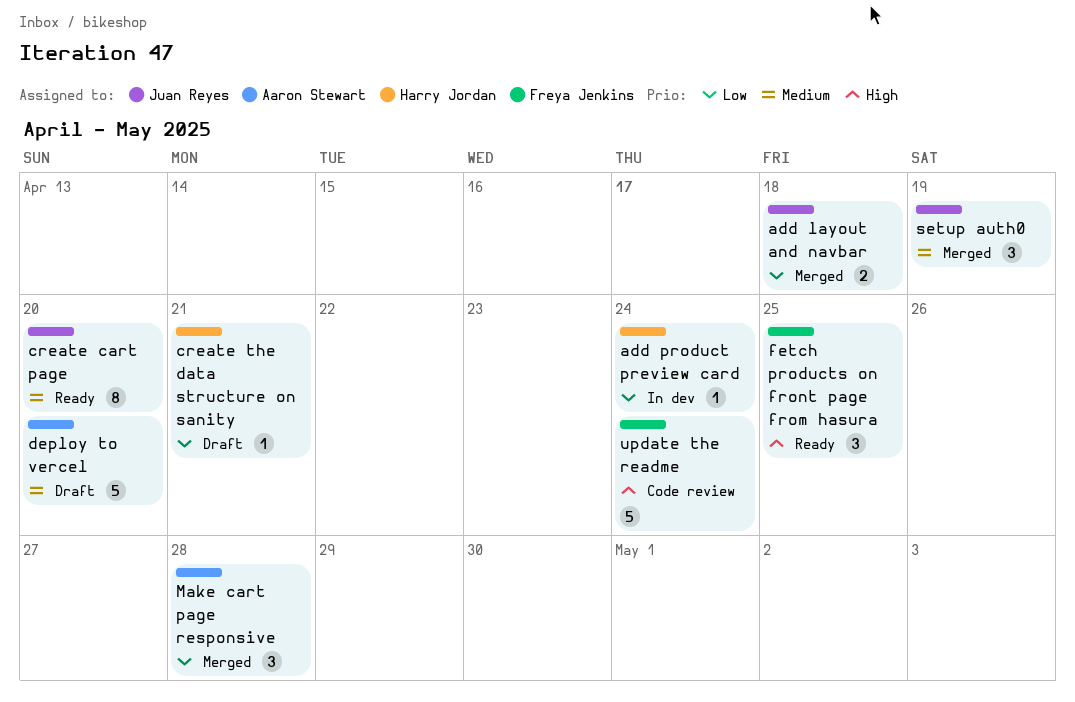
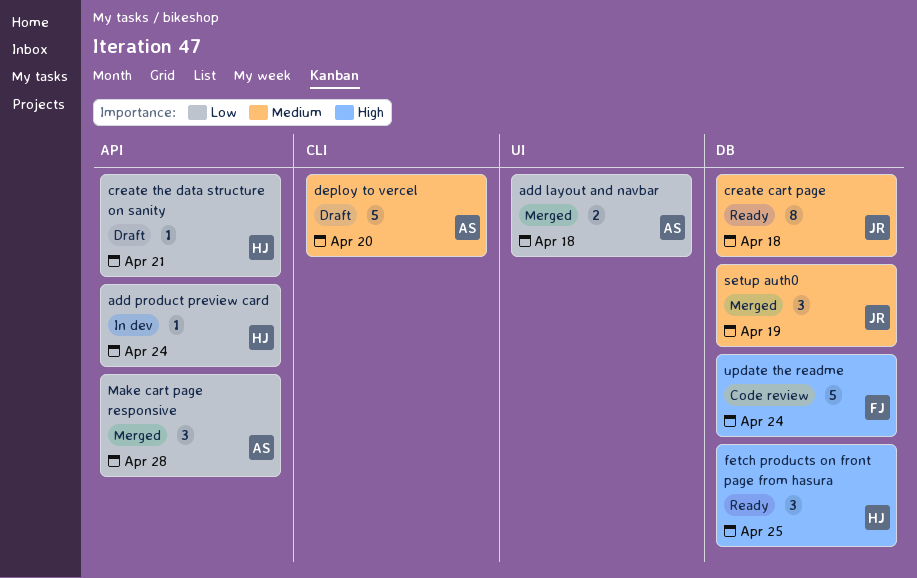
add layout and navbar, owner: Juan Reyes -> Aaron Stewart
create cart page, due: Apr 20 -> Apr 18
fetch products on front page from hasura, owner: Freya Jenkins -> Harry Jordan

